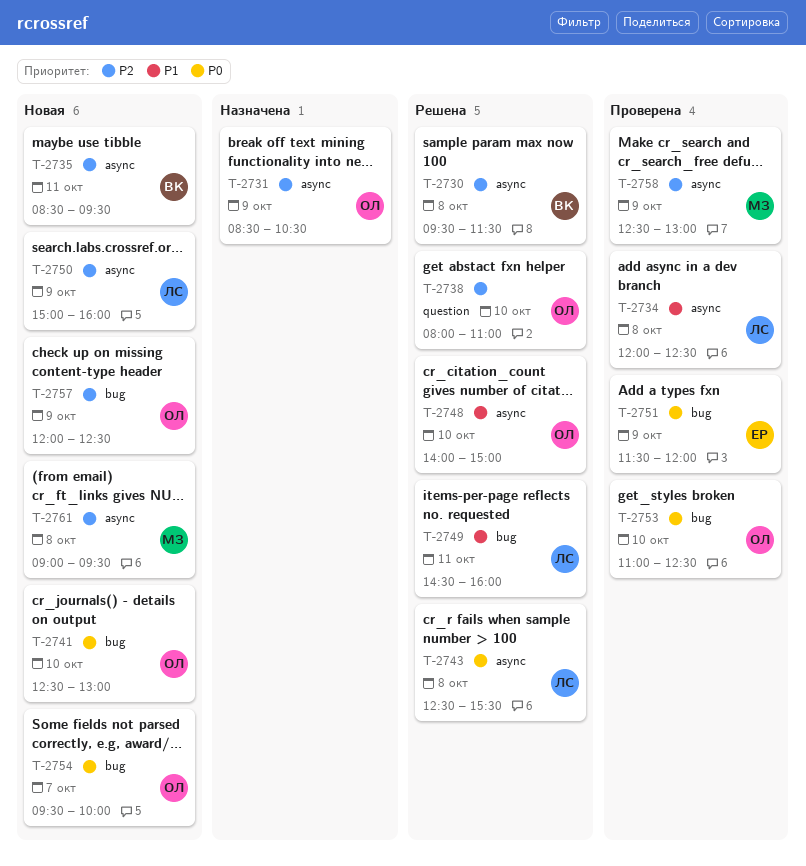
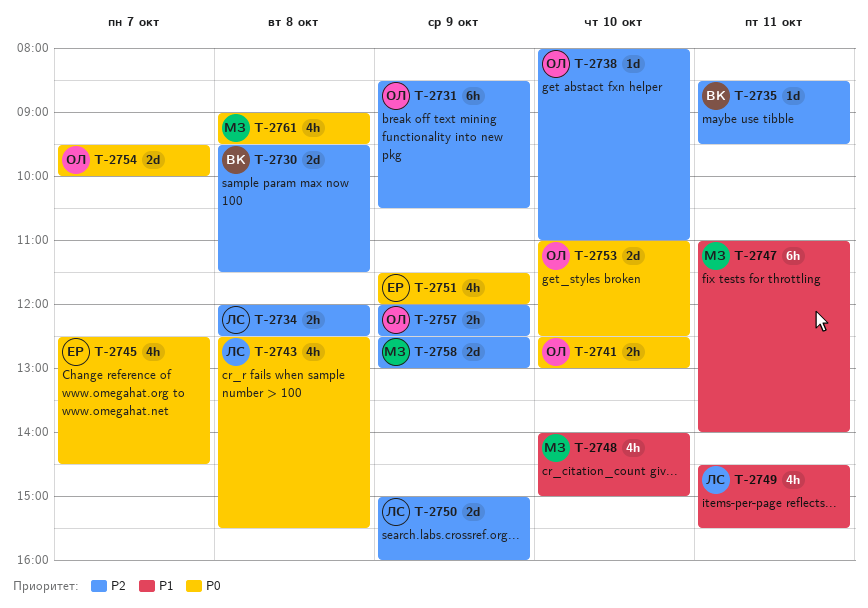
T-2734, priority: P1 -> P2
T-2745: none -> present
T-2747: none -> present
T-2748, owner: ОЛ -> МЗ
T-2749, ends: 16:00 -> 15:30
T-2761, priority: P2 -> P0

